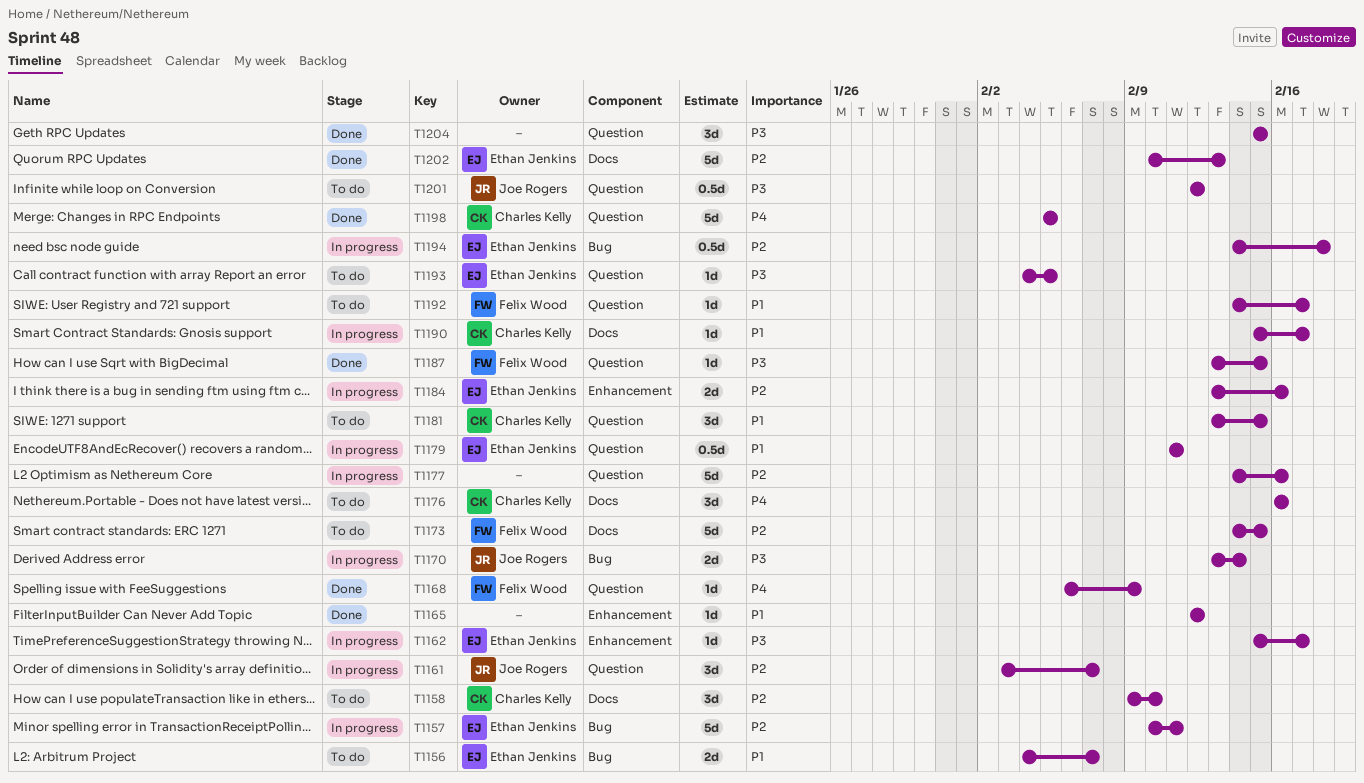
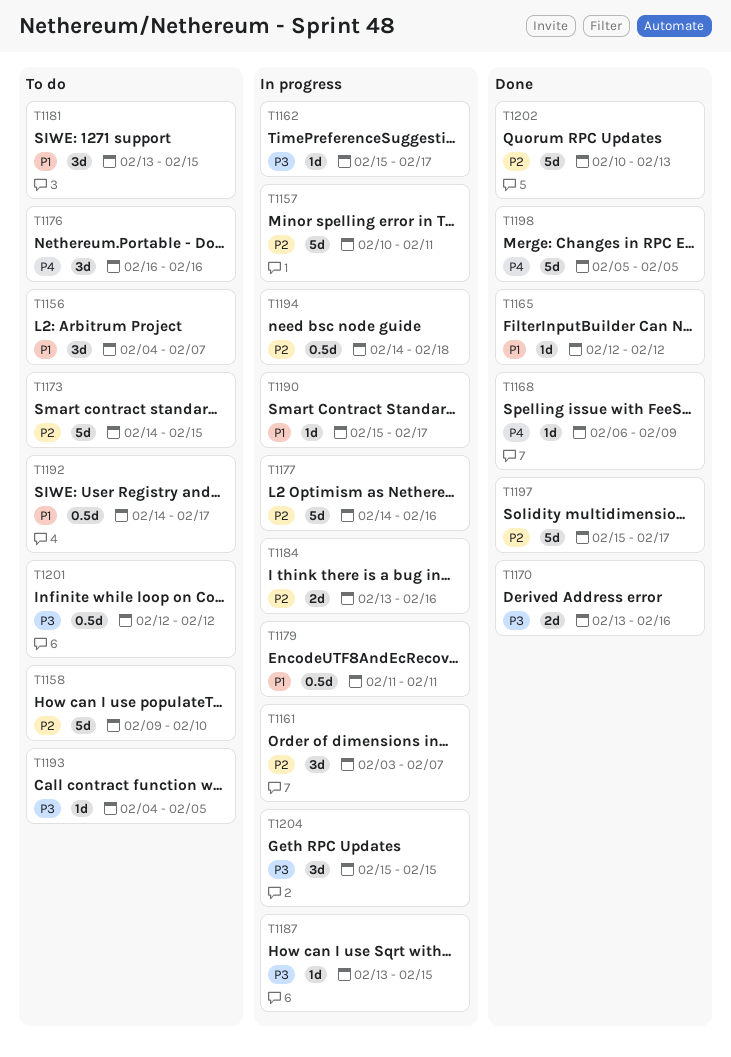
T1156, estimate: 2d -> 3d
T1158, estimate: 3d -> 5d
T1170, status: In progress -> Done
T1170, due: Feb 14 -> Feb 16
T1187, status: Done -> In progress
T1192, estimate: 1d -> 0.5d
T1197: none -> present
T1204, status: Done -> In progress

